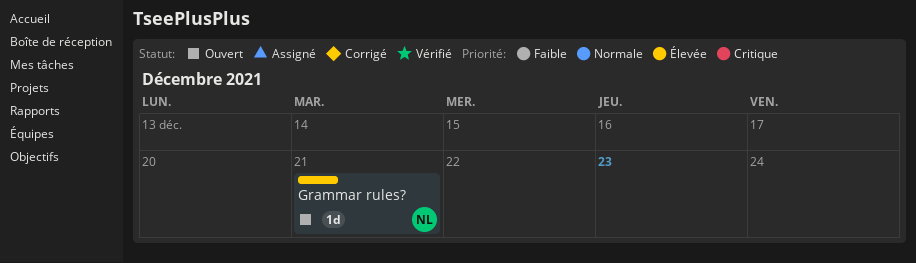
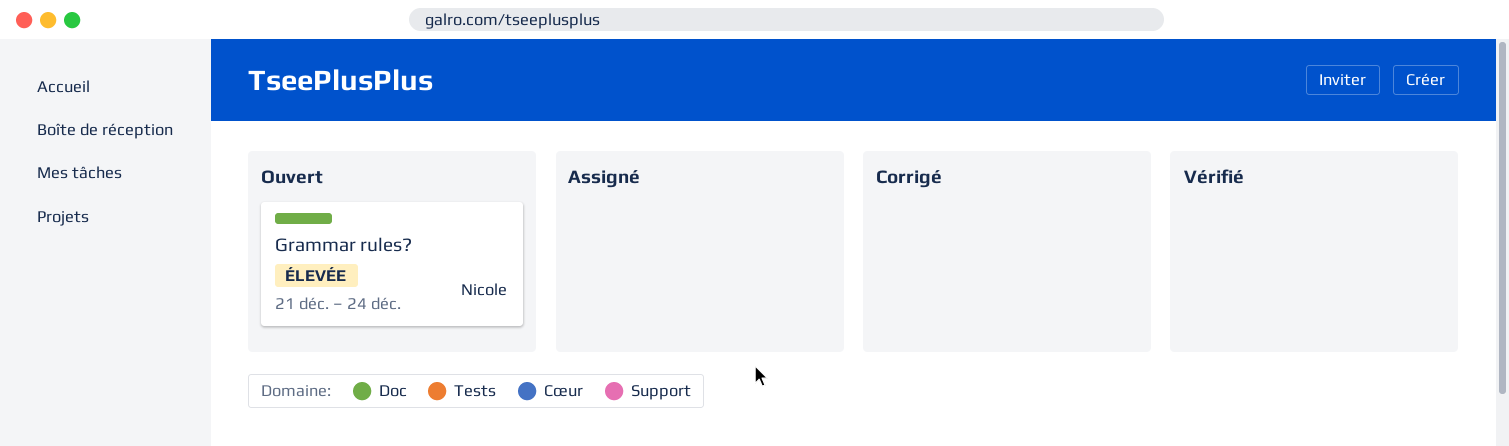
Grammar rules?, due: Dec 21 -> Dec 24

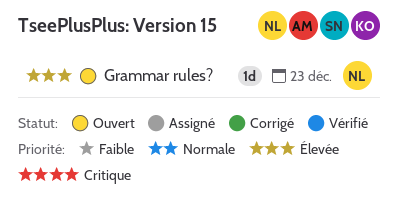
Grammar rules?, due: Dec 24 -> Dec 23

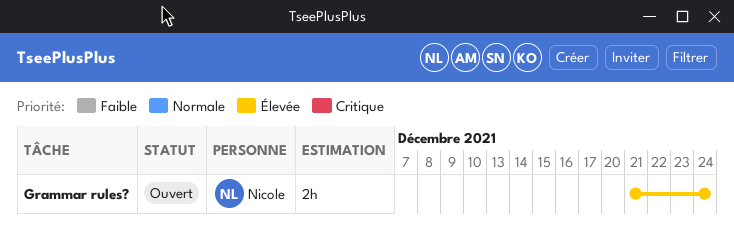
Grammar rules?, estimate: 1d -> 2h
Grammar rules?, due: Dec 23 -> Dec 24

